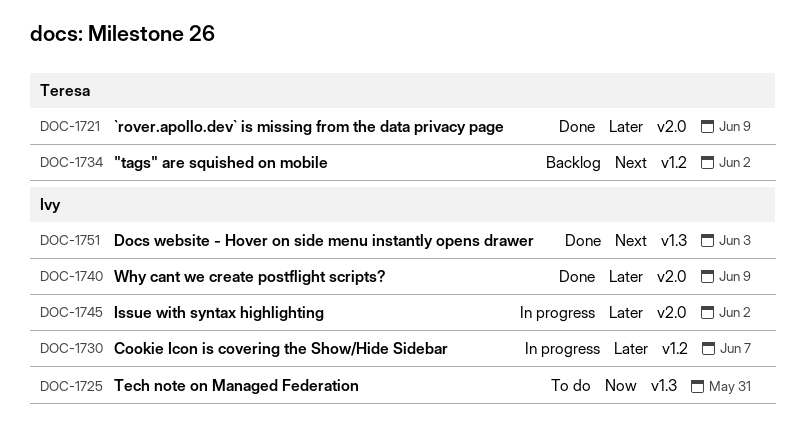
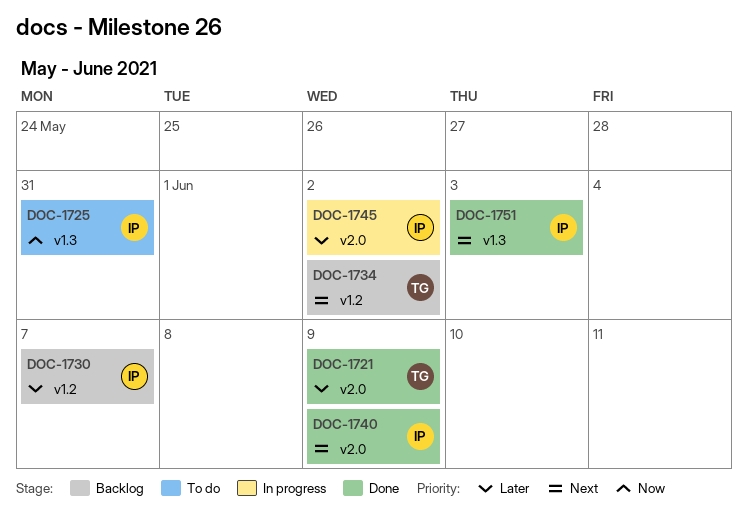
DOC-1730, status: In progress -> Backlog
DOC-1740, priority: Later -> Next

